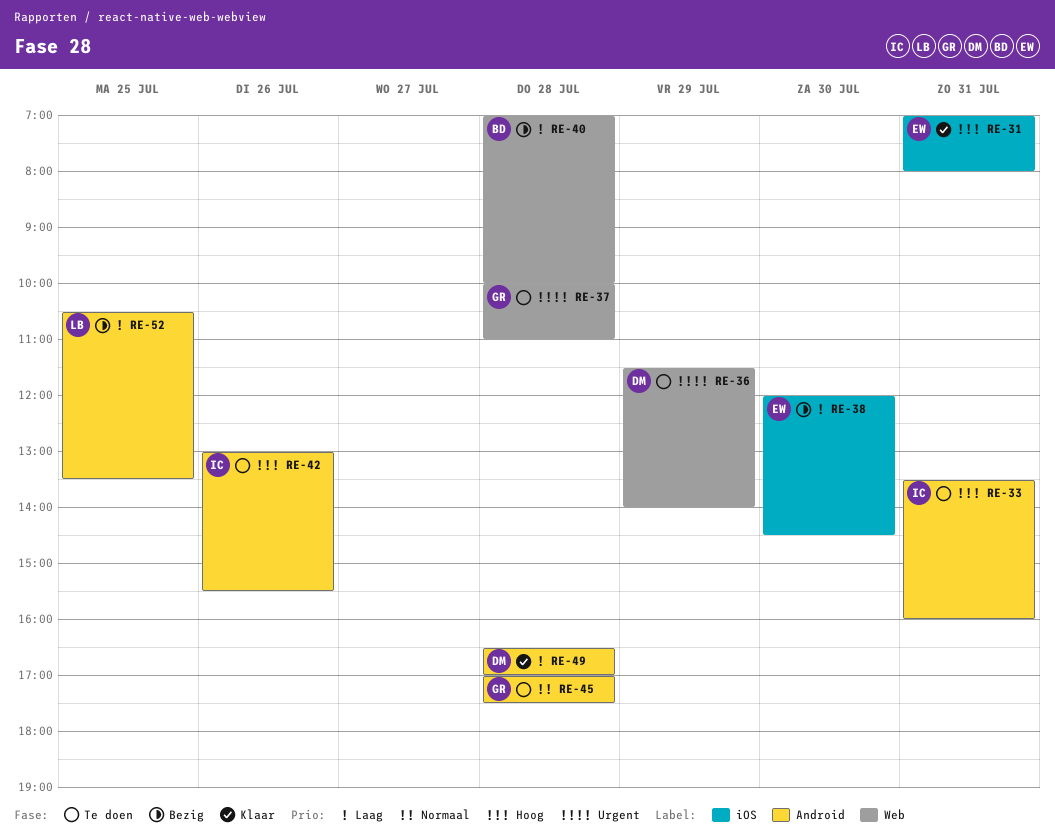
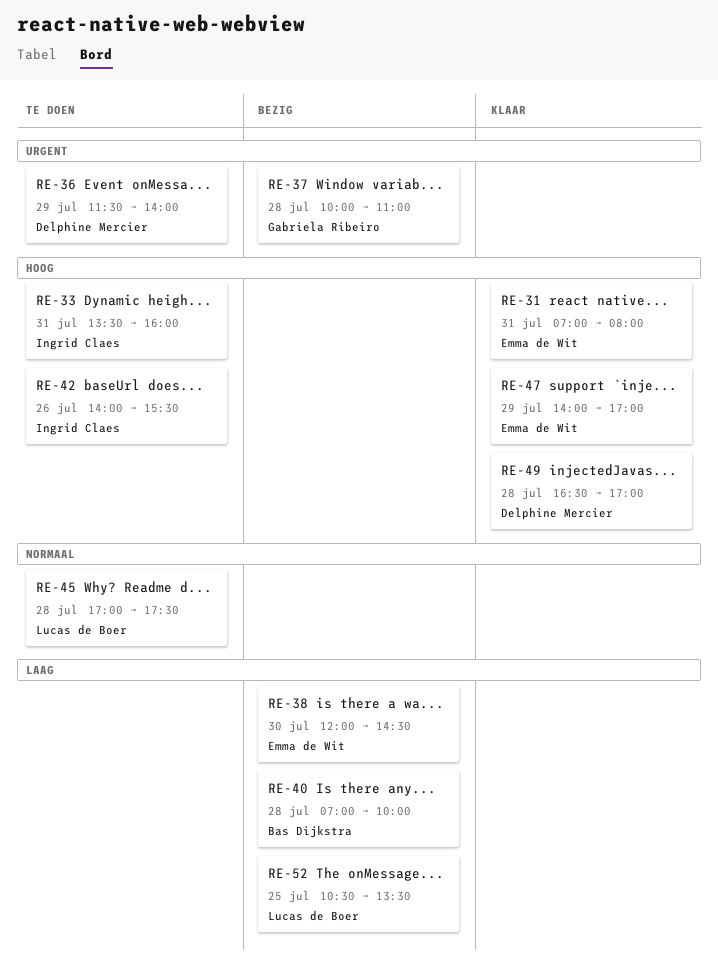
RE-37, status: Te doen -> Bezig
RE-42, begins: 13:00 -> 14:00
RE-45, owner: Gabriela Ribeiro -> Lucas de Boer
RE-47: none -> present
RE-49, priority: Laag -> Hoog

